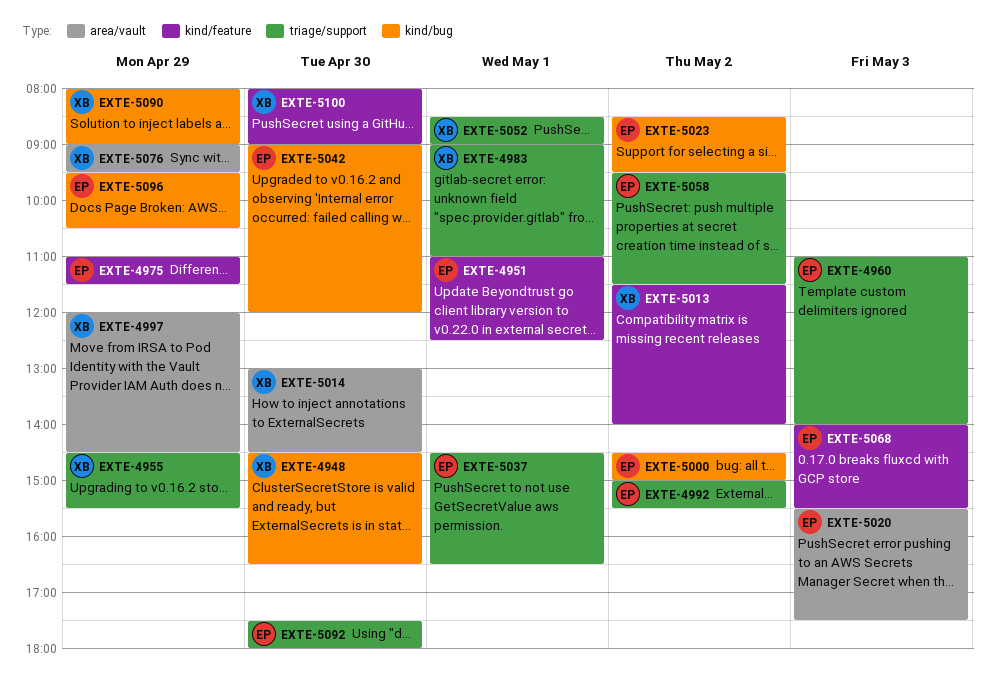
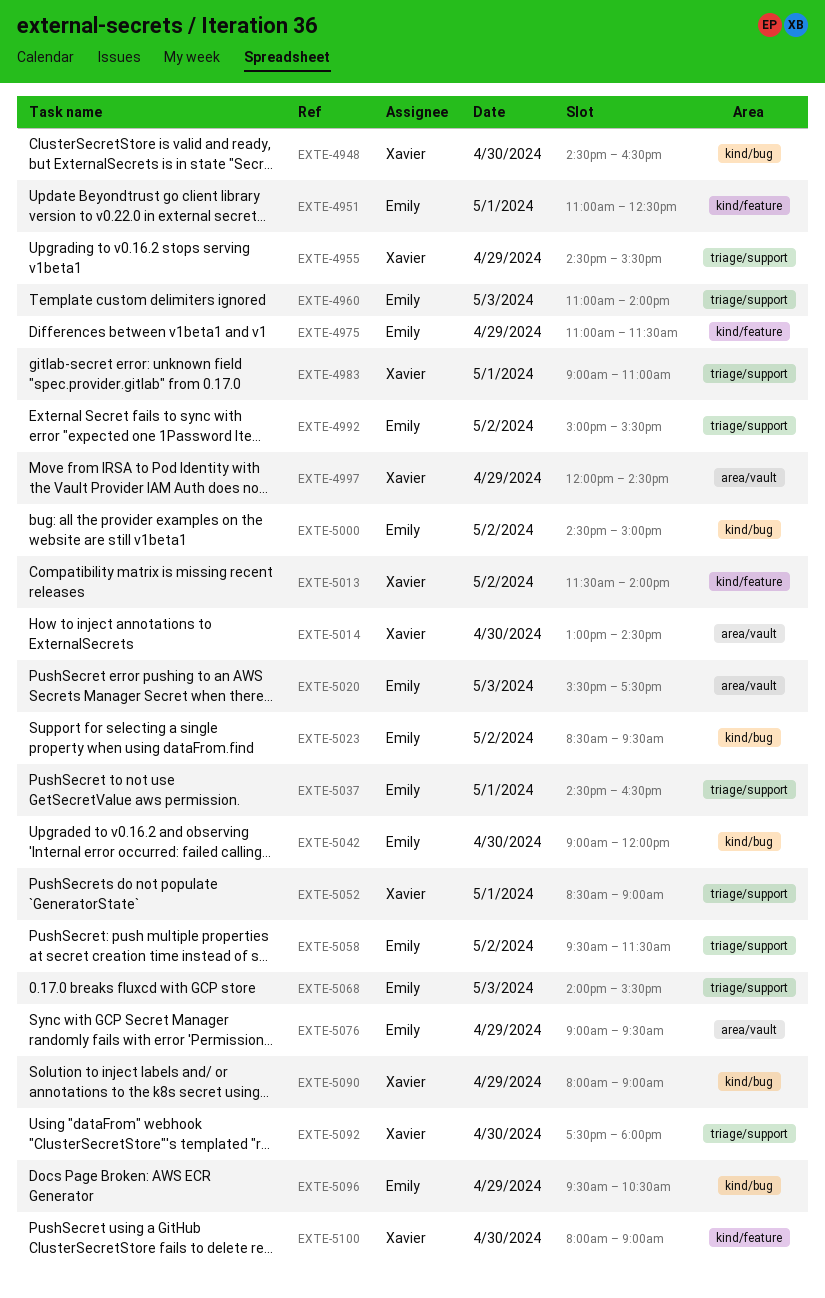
EXTE-5068, label: kind/feature -> triage/support
EXTE-5076, owner: Xavier -> Emily
EXTE-5092, owner: Emily -> Xavier

